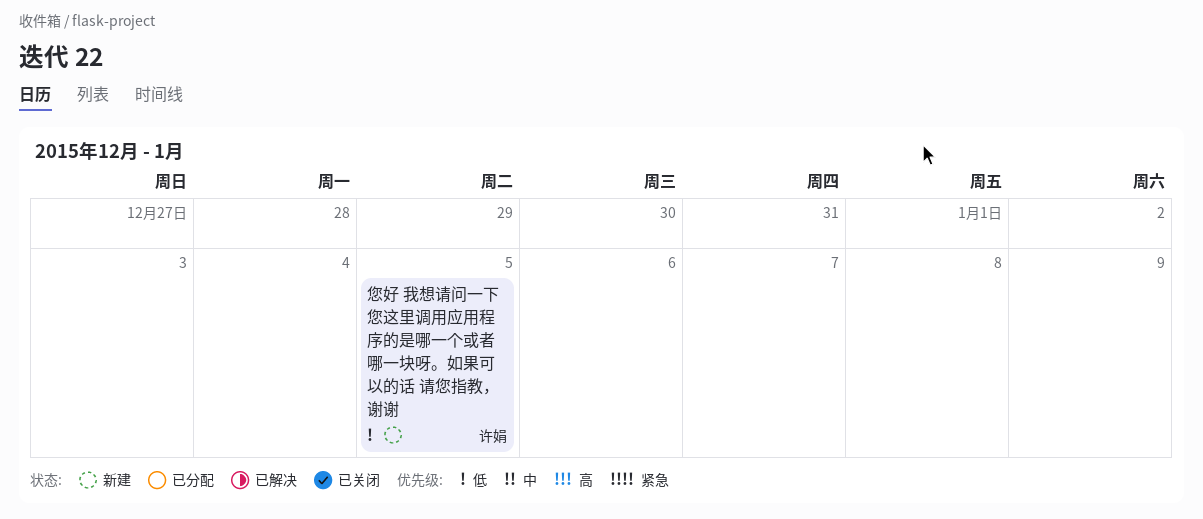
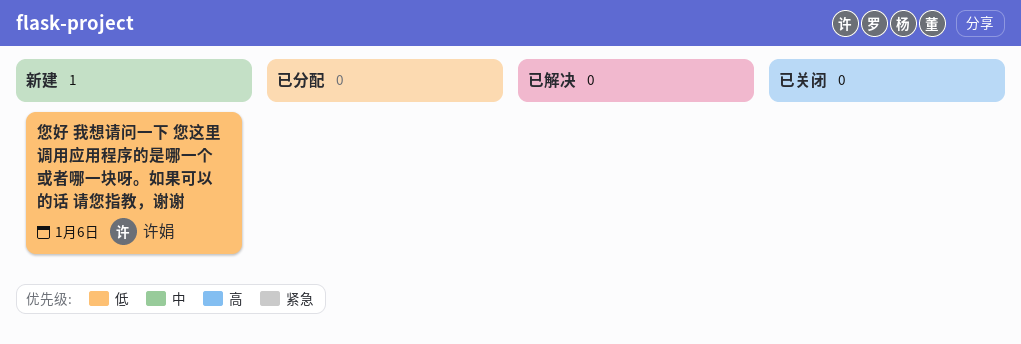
您好 我想请问一下 您这里调用应用程序的是哪一个或者哪一块呀。如果可以的话 请您指教，谢谢, due: Jan 5 -> Jan 6

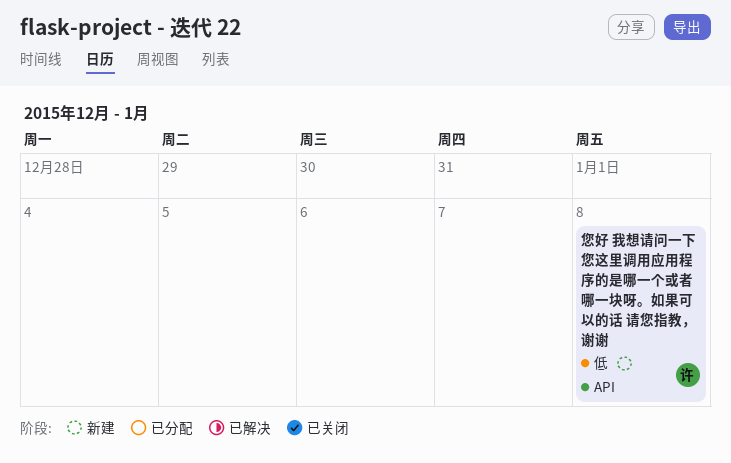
您好 我想请问一下 您这里调用应用程序的是哪一个或者哪一块呀。如果可以的话 请您指教，谢谢, due: Jan 6 -> Jan 8

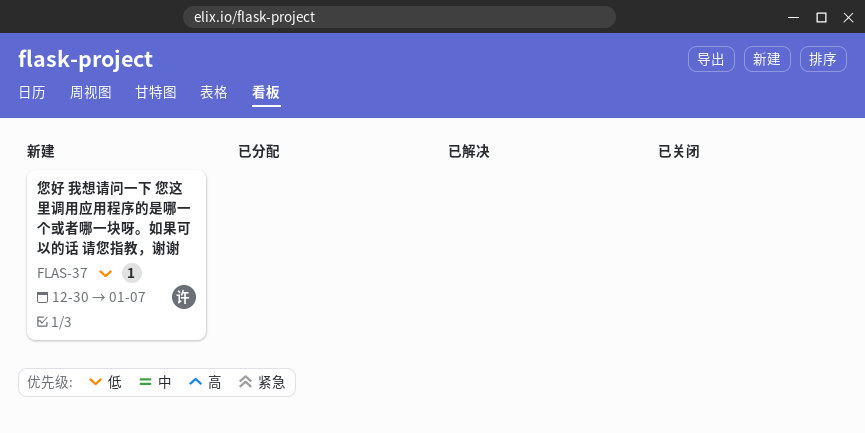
您好 我想请问一下 您这里调用应用程序的是哪一个或者哪一块呀。如果可以的话 请您指教，谢谢, due: Jan 8 -> Jan 7

